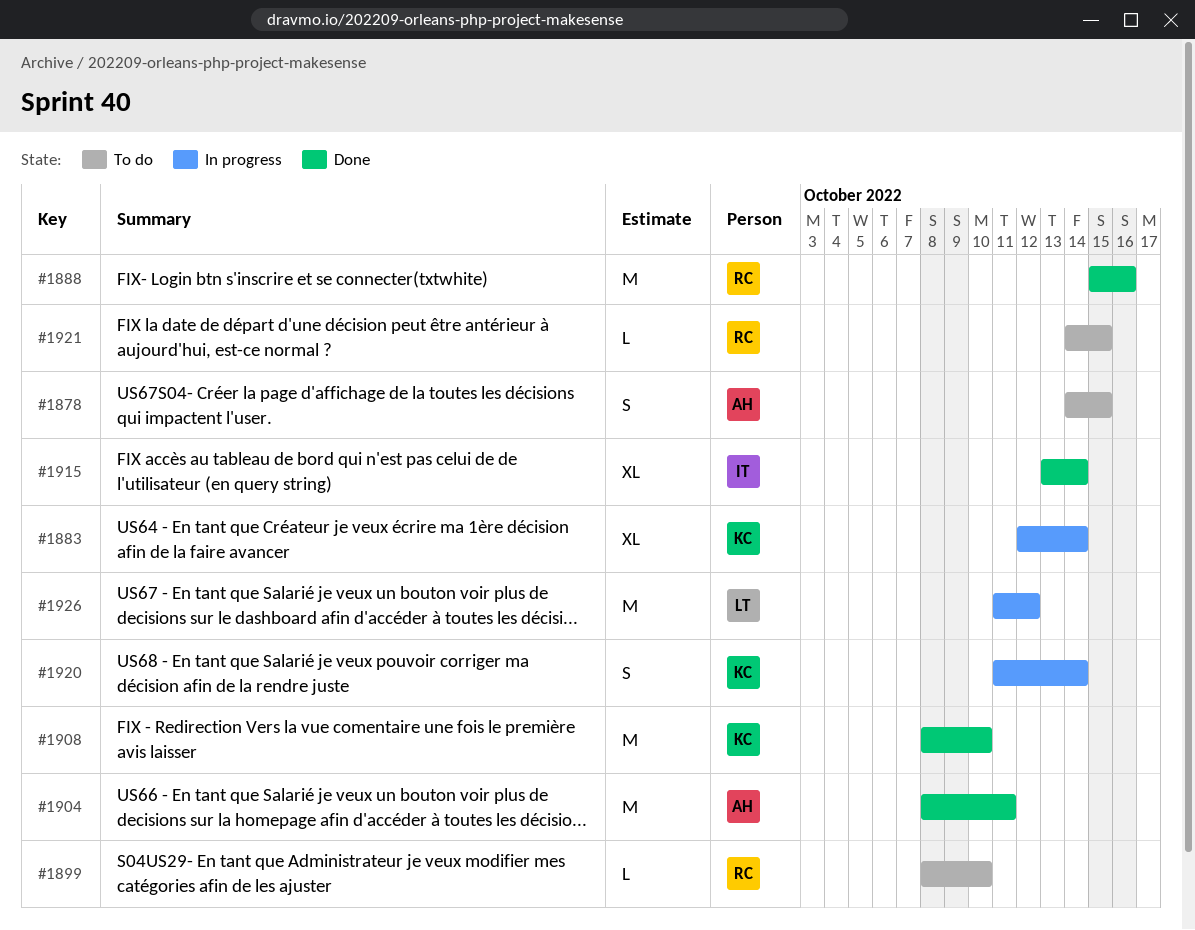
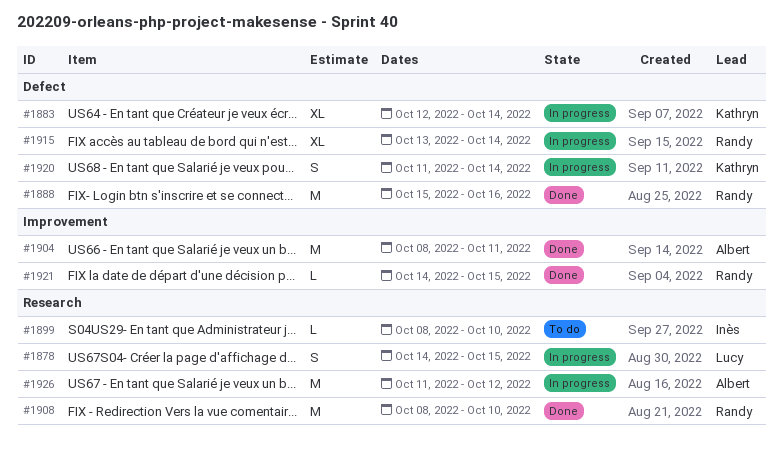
#1878, status: To do -> In progress
#1878, owner: Albert -> Lucy
#1899, owner: Randy -> Inès
#1908, owner: Kathryn -> Randy
#1915, status: Done -> In progress
#1915, owner: Inès -> Randy
#1921, status: To do -> Done
#1926, owner: Lucy -> Albert

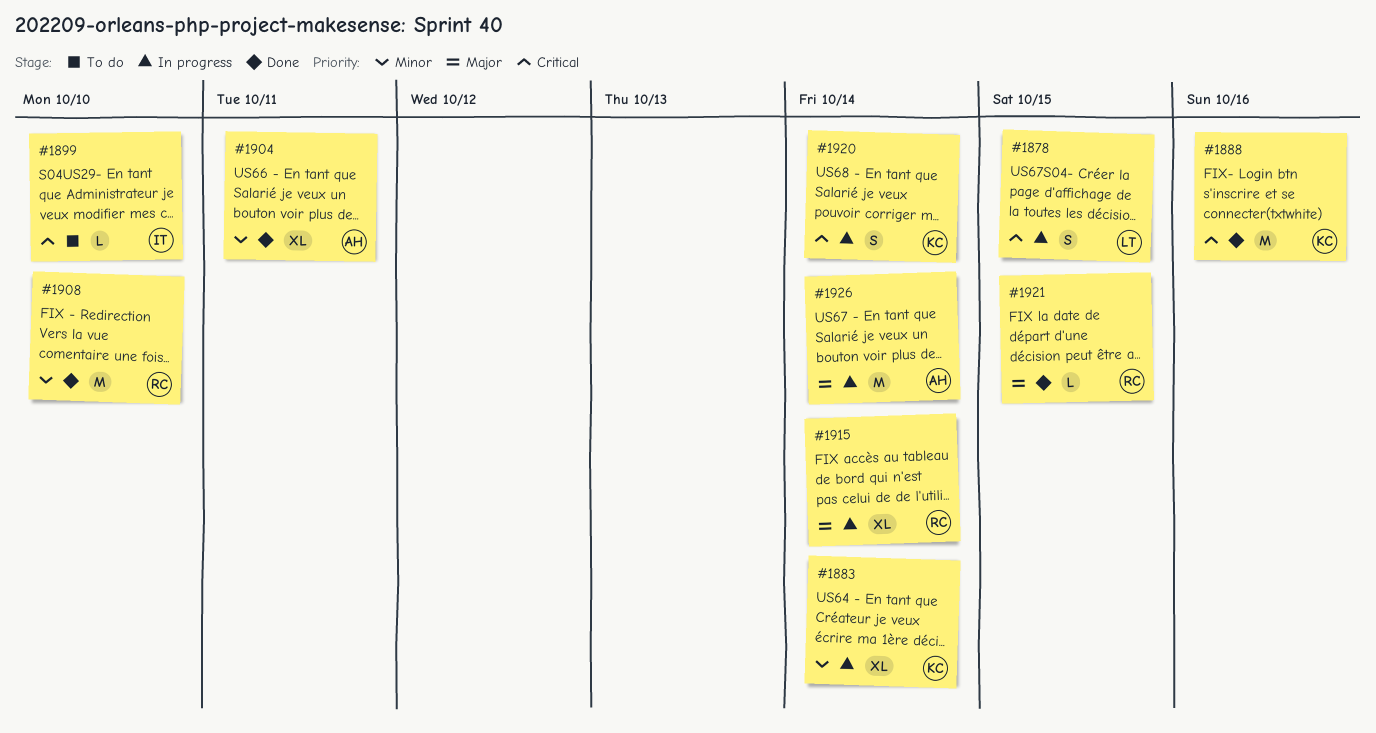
#1888, owner: Randy -> Kathryn
#1904, estimate: M -> XL
#1926, due: Oct 12 -> Oct 14

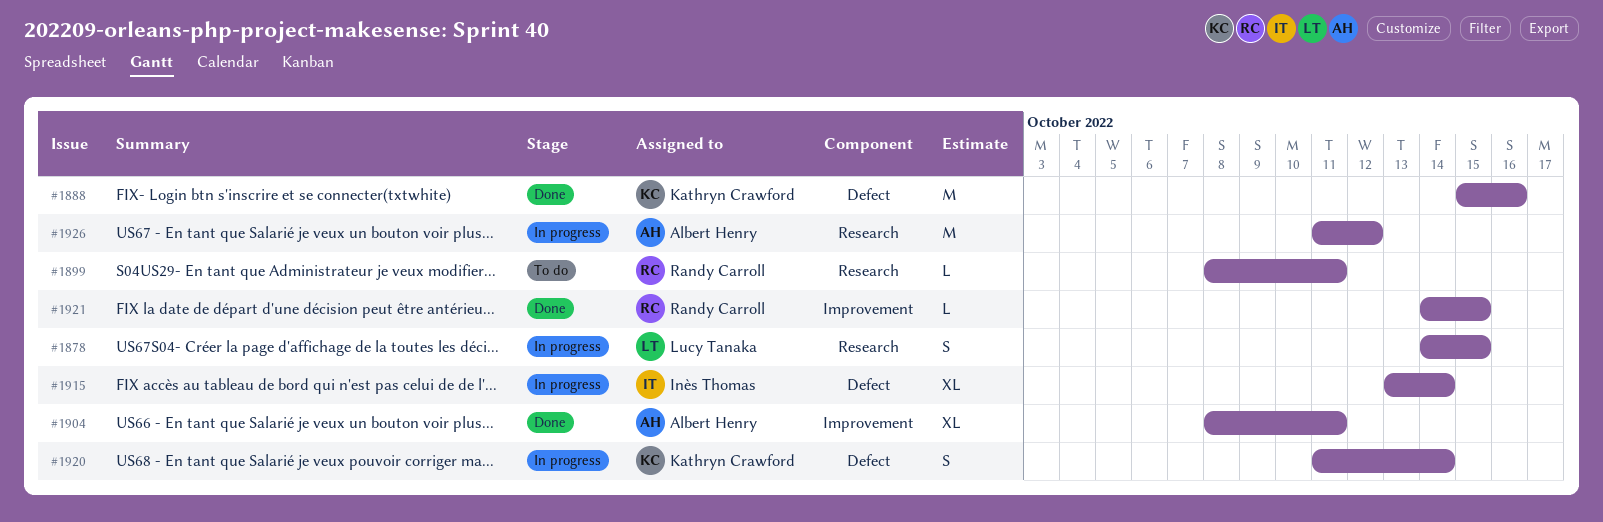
#1883: present -> none
#1899, owner: Inès Thomas -> Randy Carroll
#1899, due: Oct 10 -> Oct 11
#1908: present -> none
#1915, owner: Randy Carroll -> Inès Thomas
#1926, due: Oct 14 -> Oct 12

